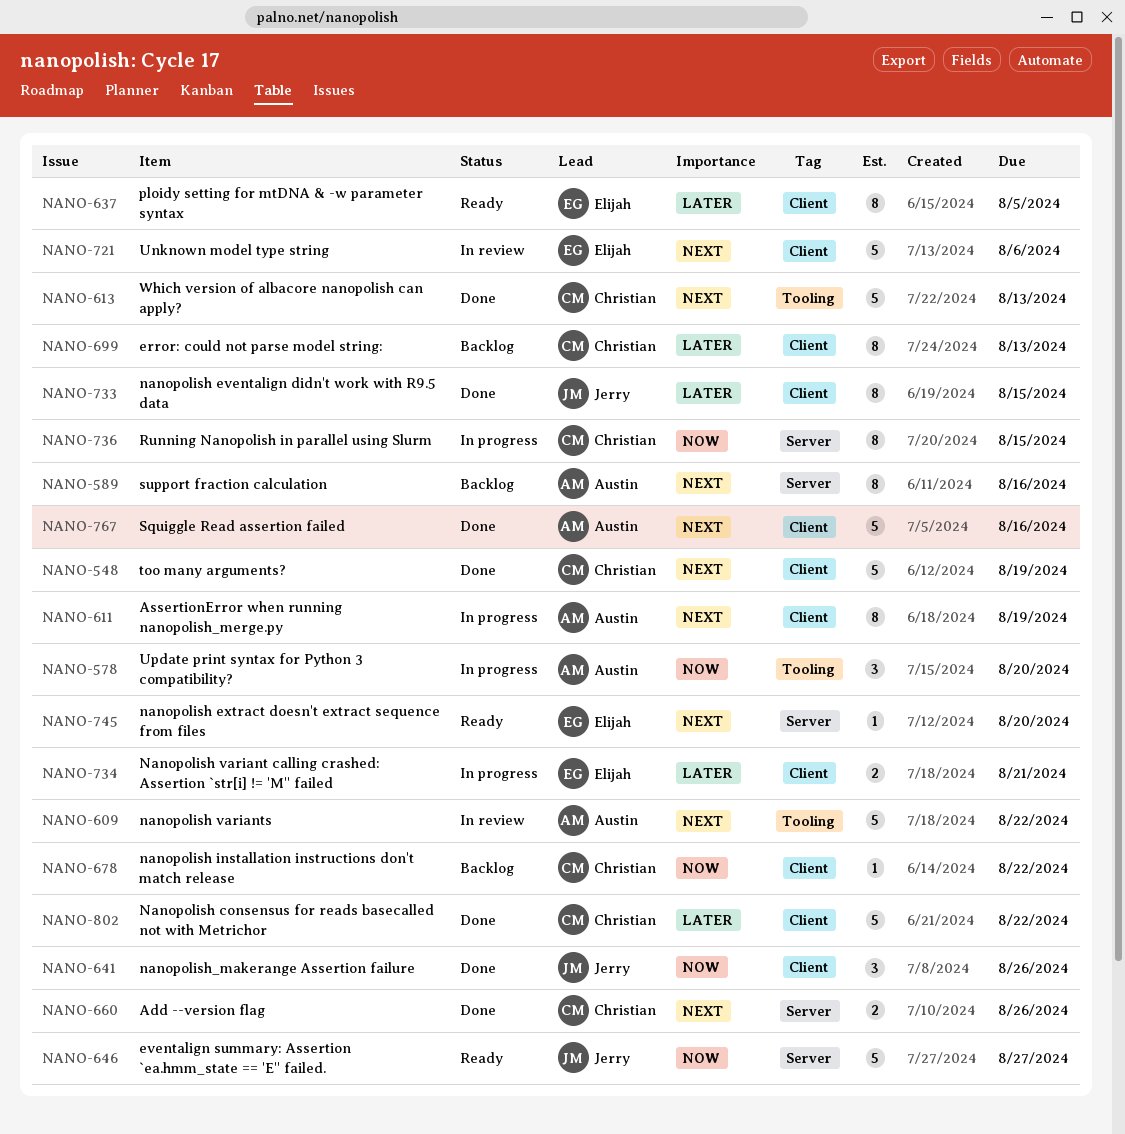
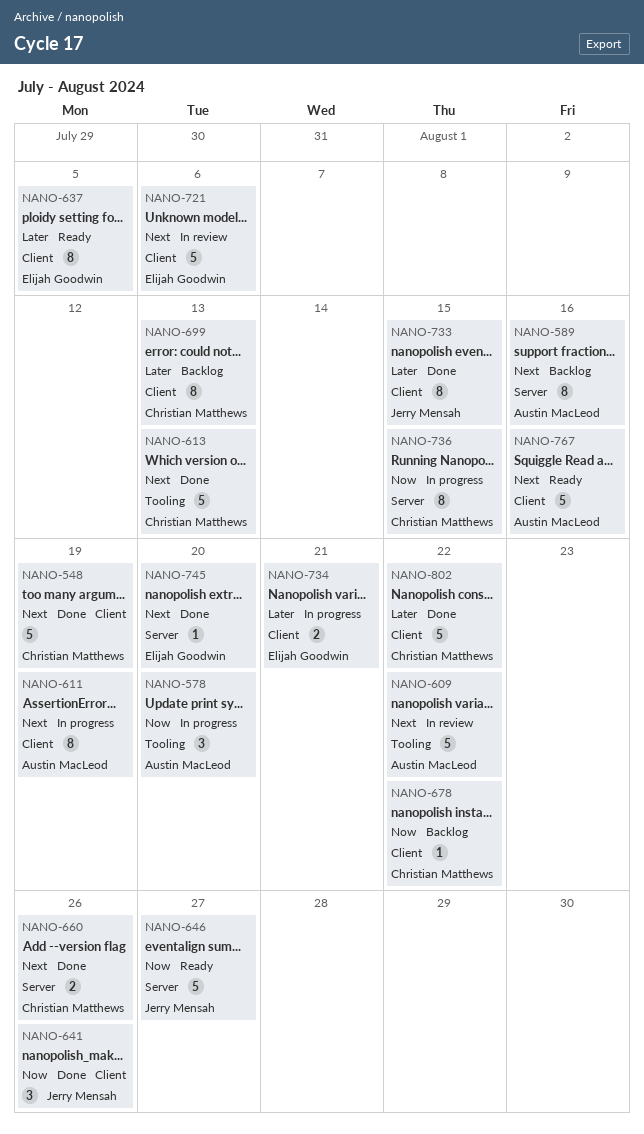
NANO-745, status: Ready -> Done
NANO-767, status: Done -> Ready

